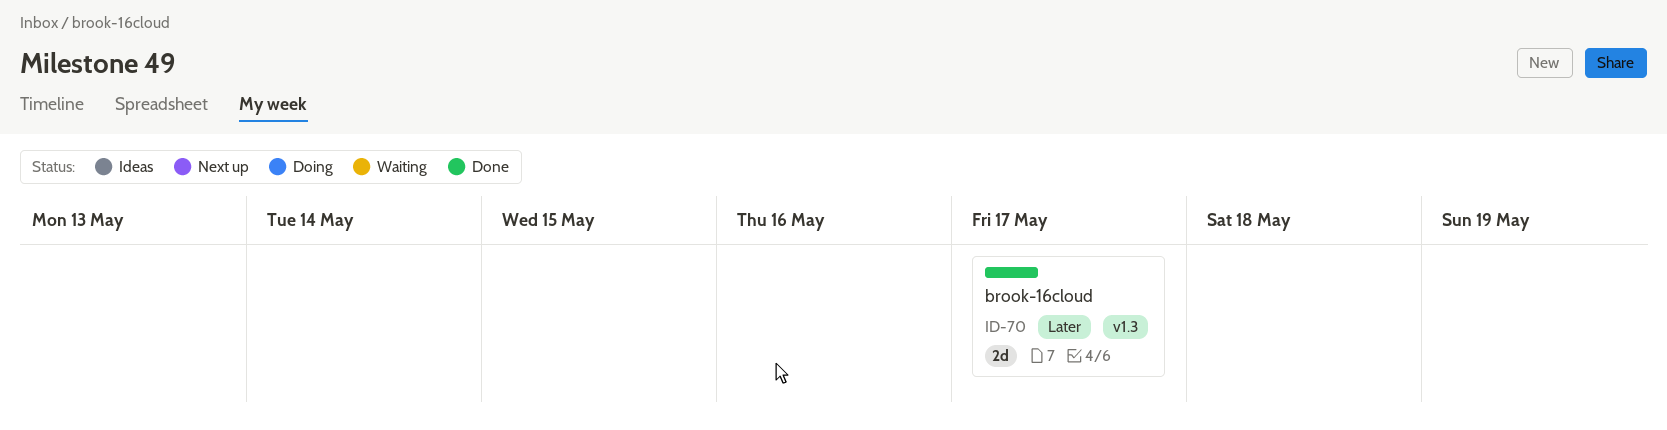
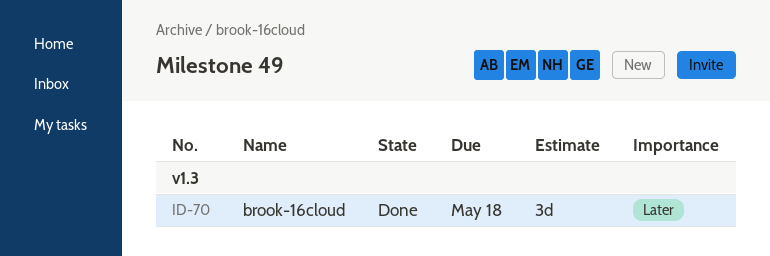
ID-70, estimate: 2d -> 3d
ID-70, due: May 17 -> May 18

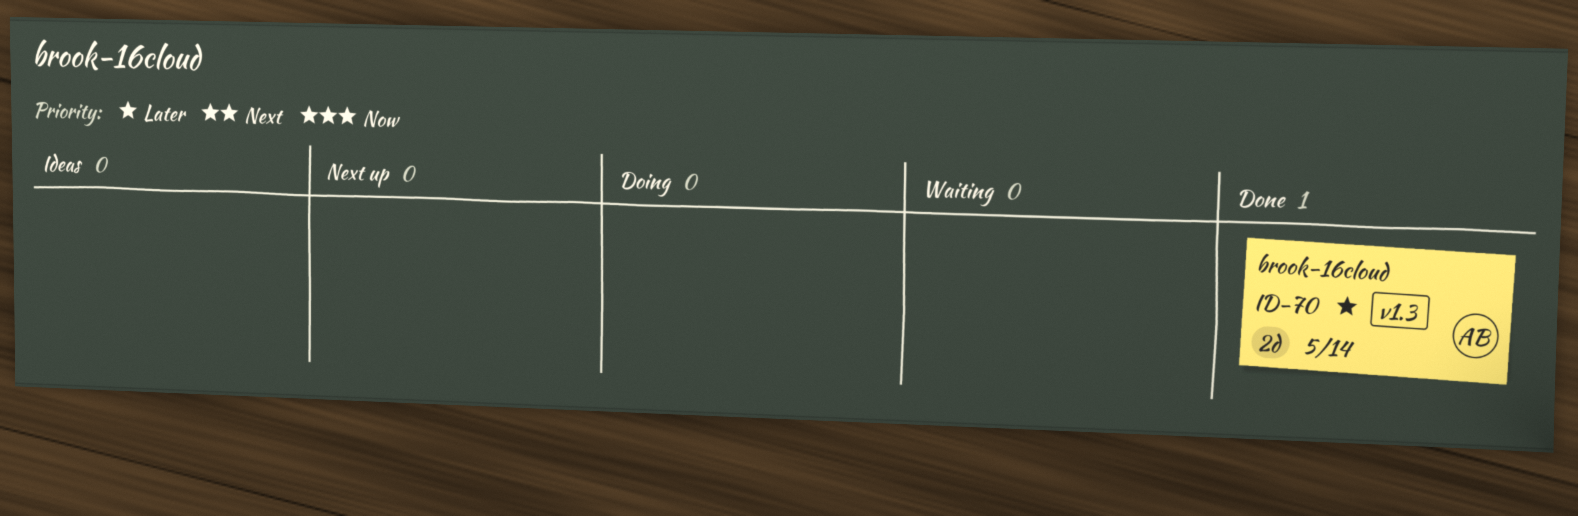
ID-70, estimate: 3d -> 2d
ID-70, due: May 18 -> May 14

